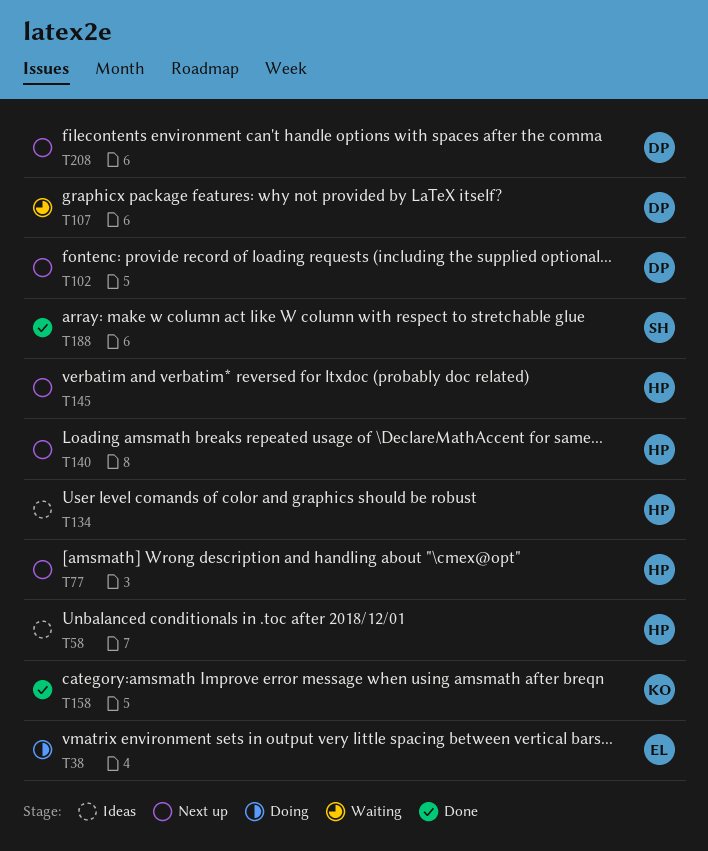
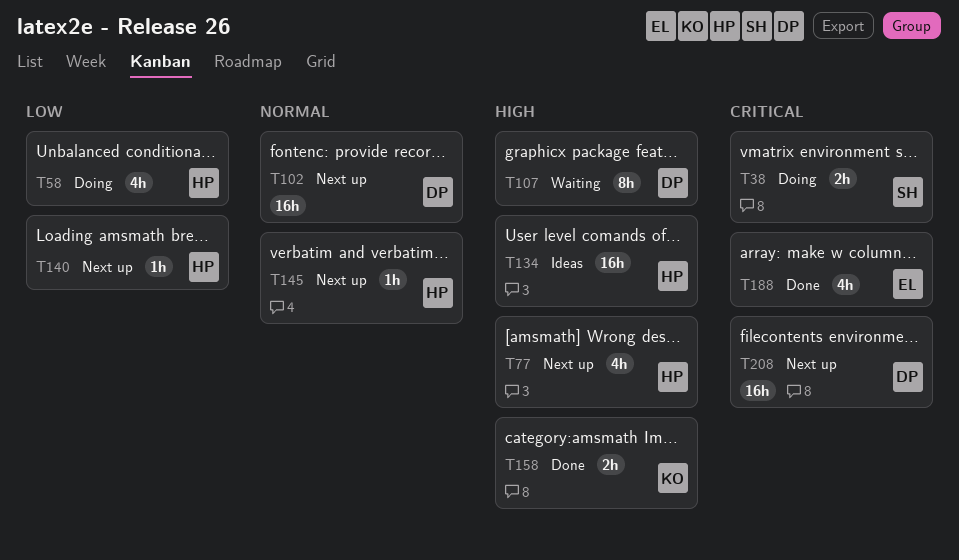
T38, owner: EL -> SH
T58, status: Ideas -> Doing
T188, owner: SH -> EL

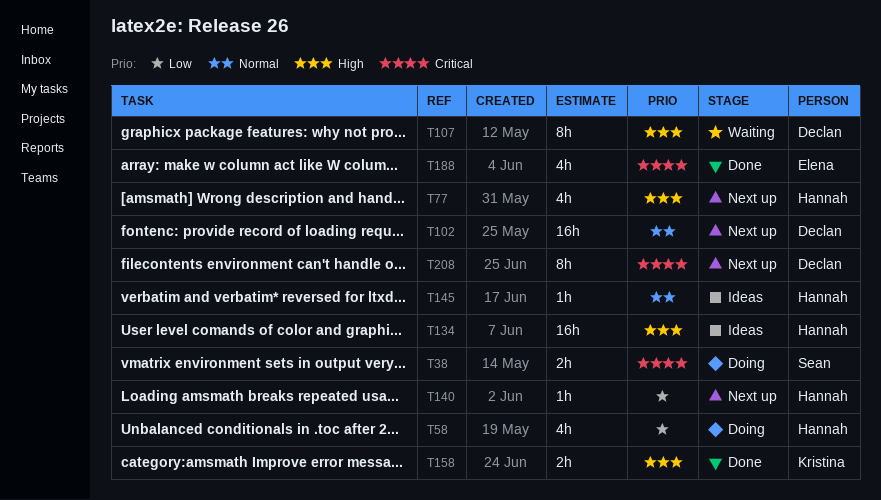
T145, status: Next up -> Ideas
T208, estimate: 16h -> 8h

